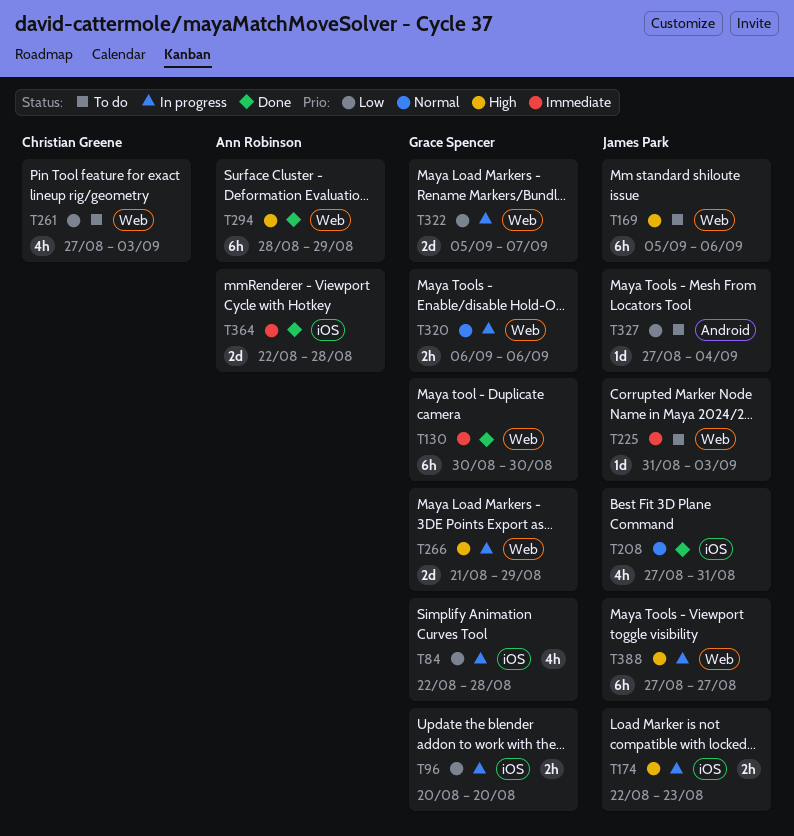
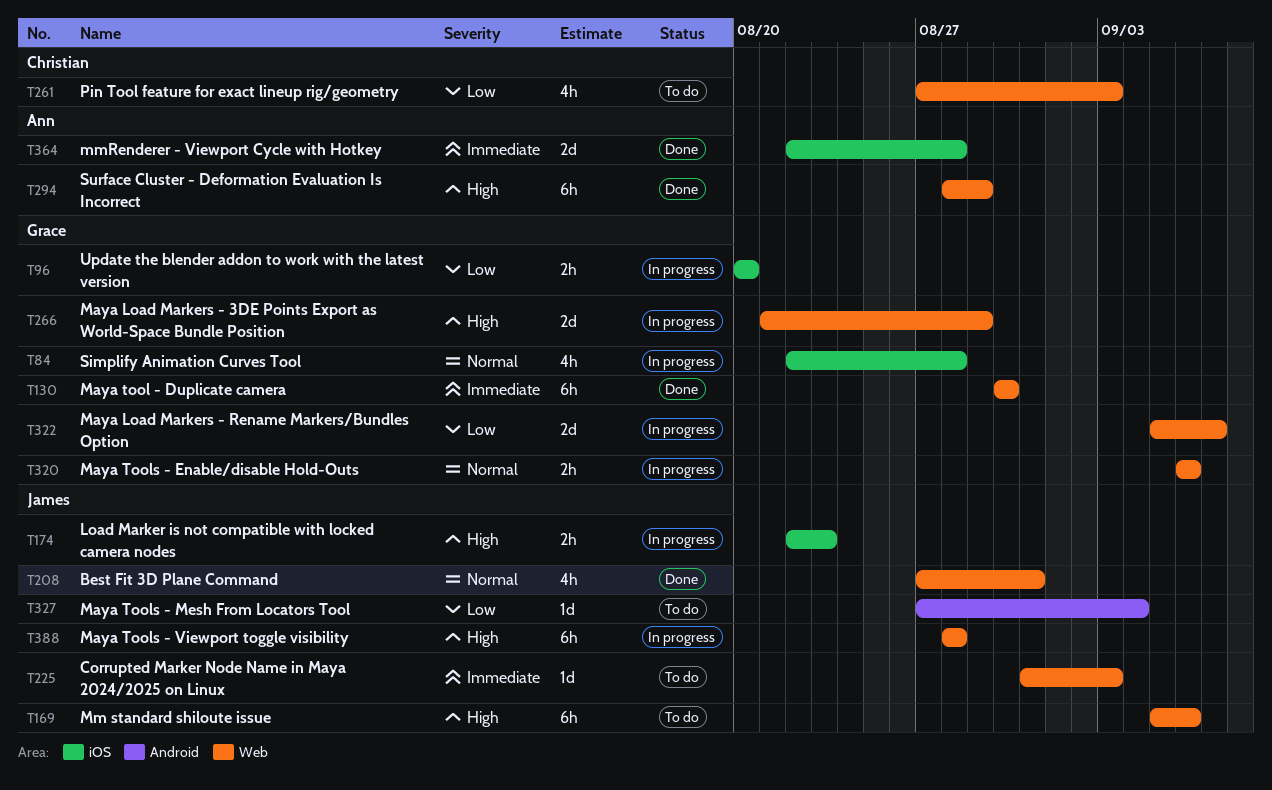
T84, priority: Low -> Normal
T208, label: iOS -> Web
T388, start: Aug 27 -> Aug 28
T388, due: Aug 27 -> Aug 28

